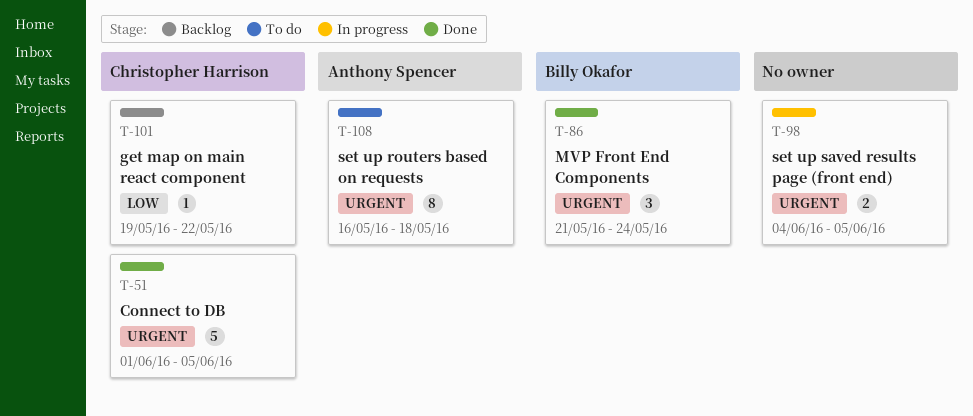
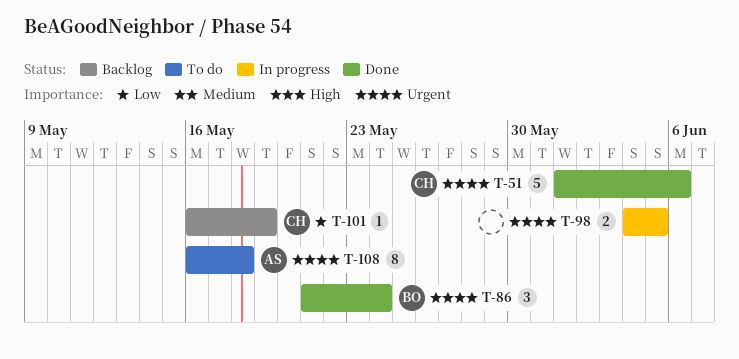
T-51, due: Jun 5 -> Jun 6
T-101, start: May 19 -> May 16
T-101, due: May 22 -> May 19

